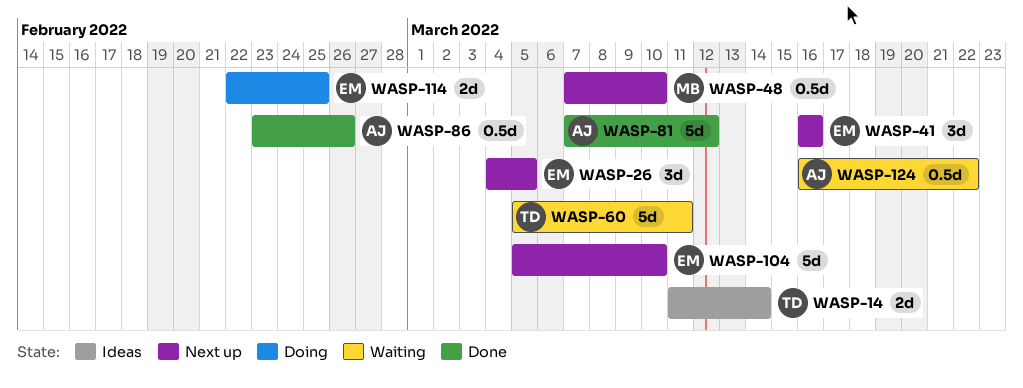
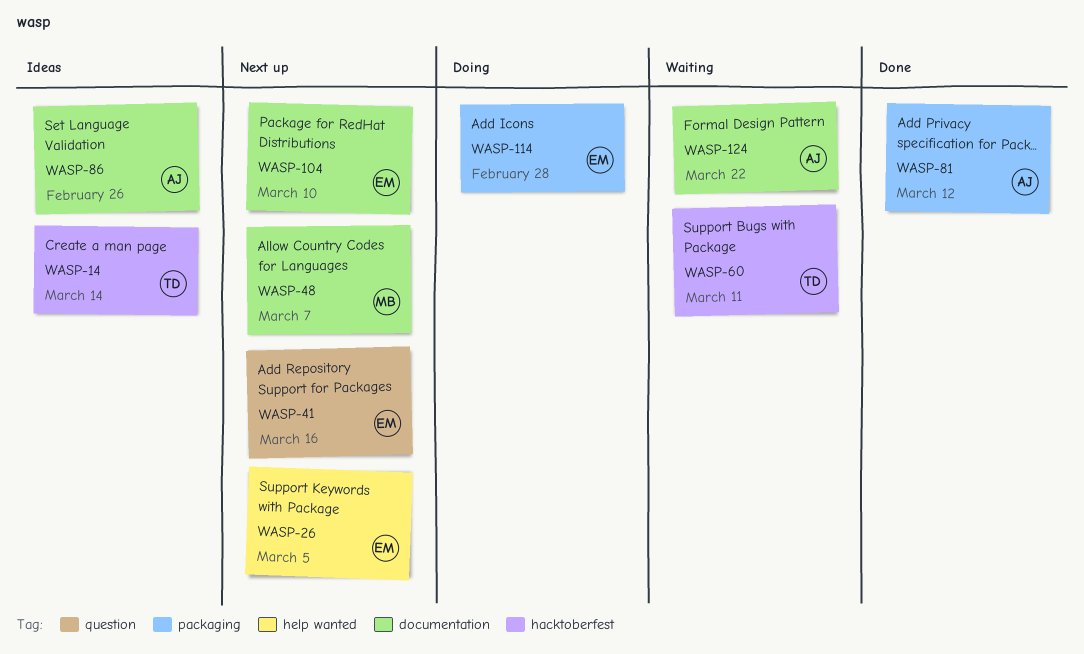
WASP-48, due: Mar 10 -> Mar 7
WASP-86, status: Done -> Ideas
WASP-114, due: Feb 25 -> Feb 28

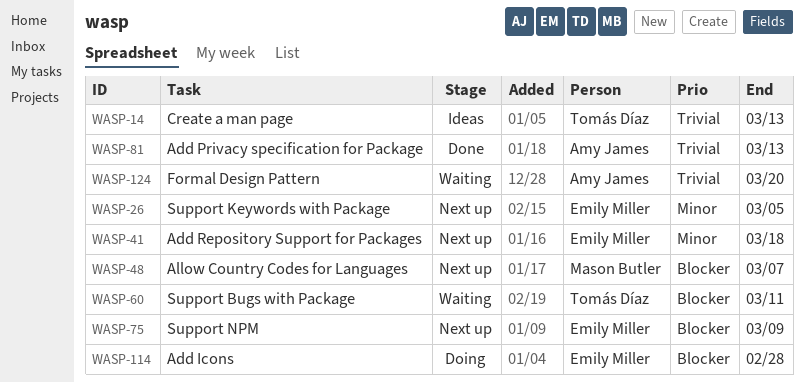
WASP-14, due: Mar 14 -> Mar 13
WASP-41, due: Mar 16 -> Mar 18
WASP-75: none -> present
WASP-81, due: Mar 12 -> Mar 13
WASP-86: present -> none
WASP-104: present -> none
WASP-124, due: Mar 22 -> Mar 20

